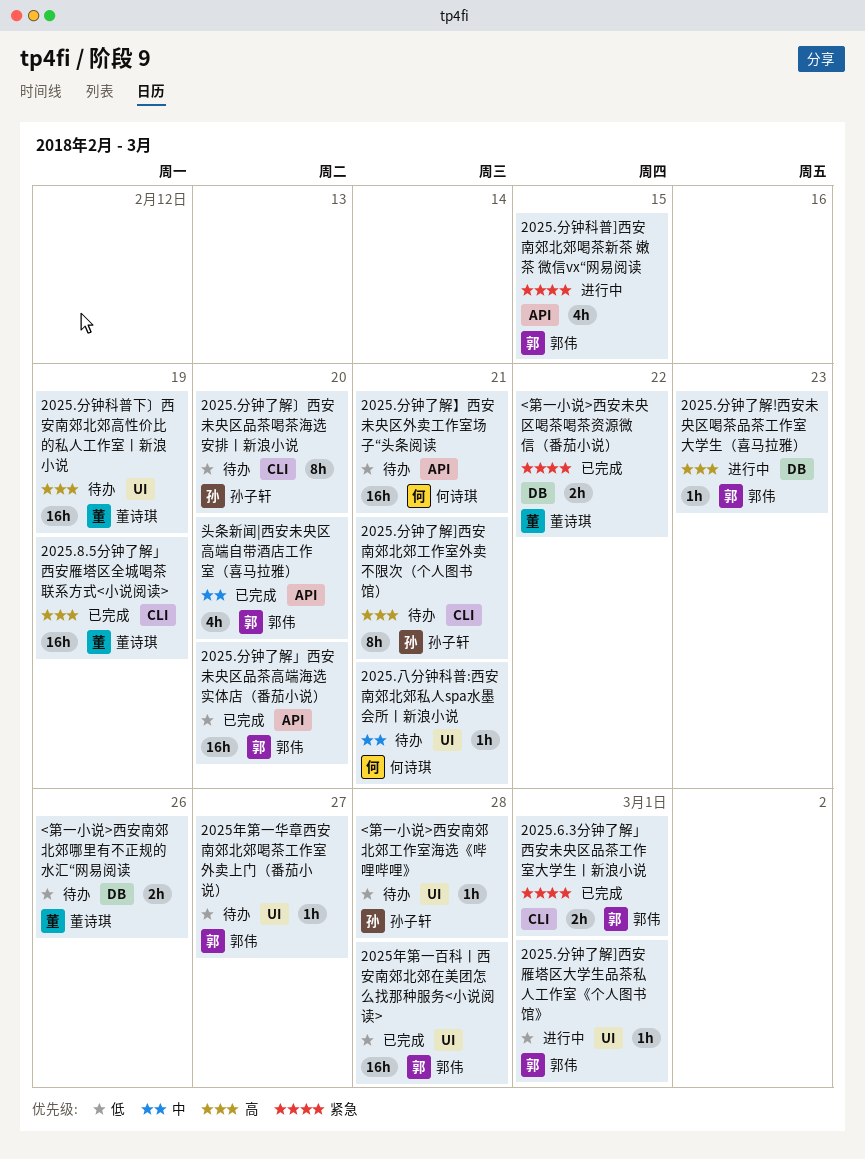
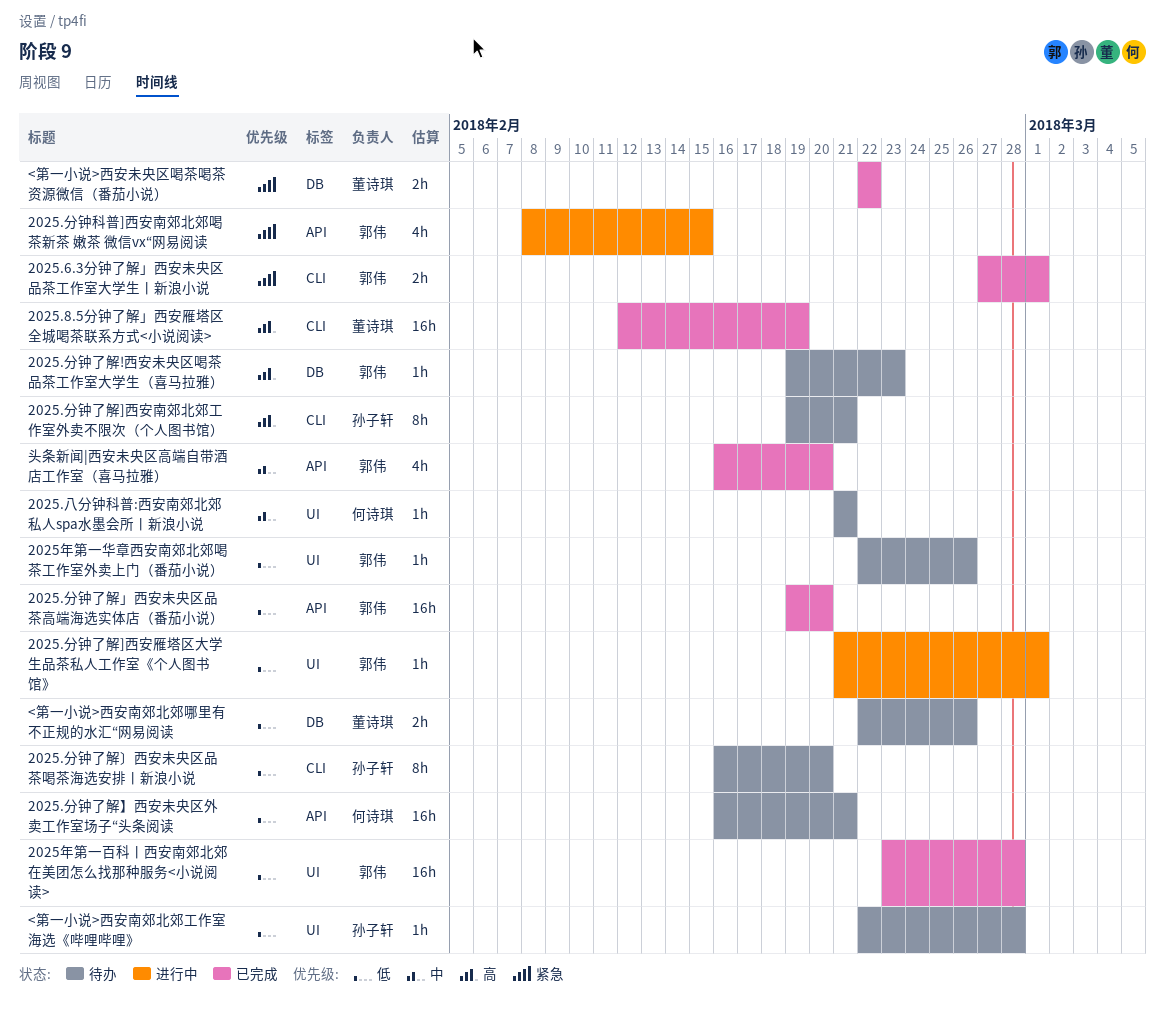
2025.分钟了解!西安未央区喝茶品茶工作室大学生（喜马拉雅）, status: 进行中 -> 待办
2025.分钟科普下〕西安南郊北郊高性价比的私人工作室丨新浪小说: present -> none
2025年第一华章西安南郊北郊喝茶工作室外卖上门（番茄小说）, due: Feb 27 -> Feb 26

